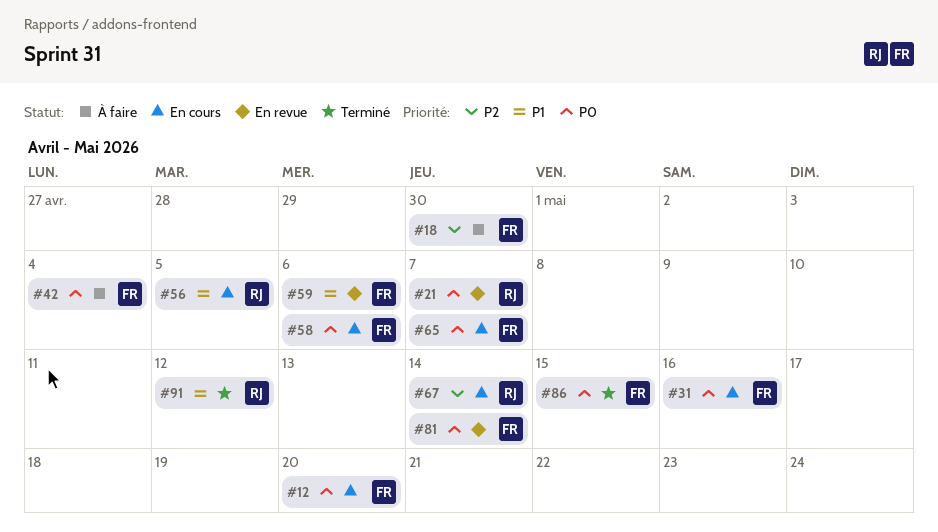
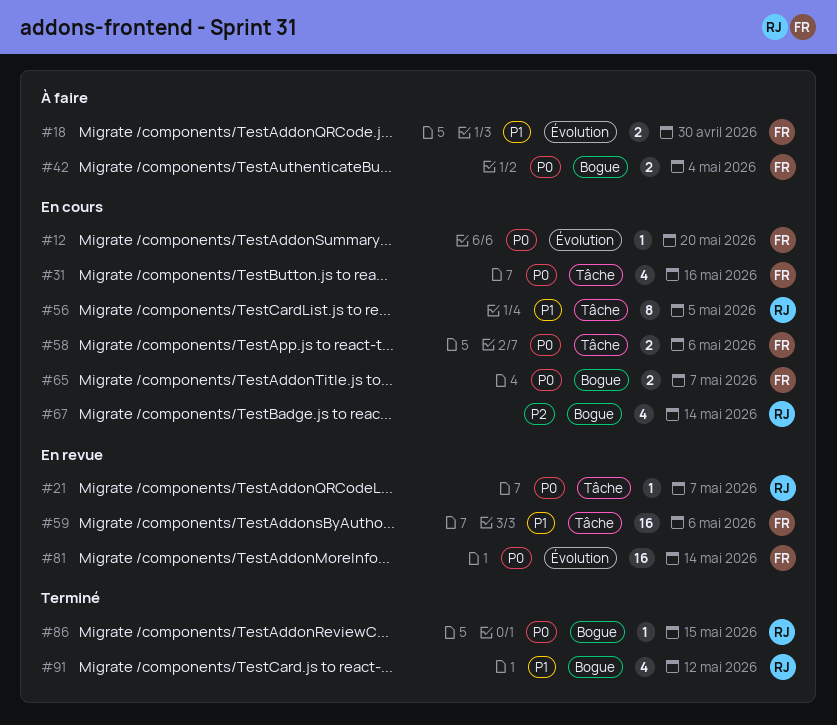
#18, priority: P2 -> P1
#86, owner: FR -> RJ

